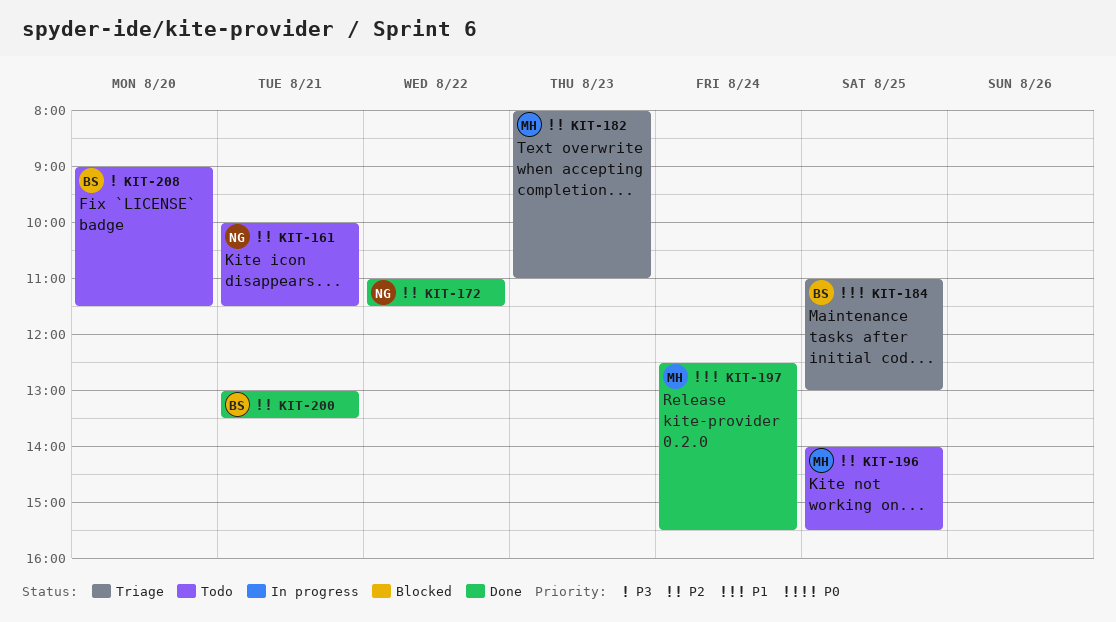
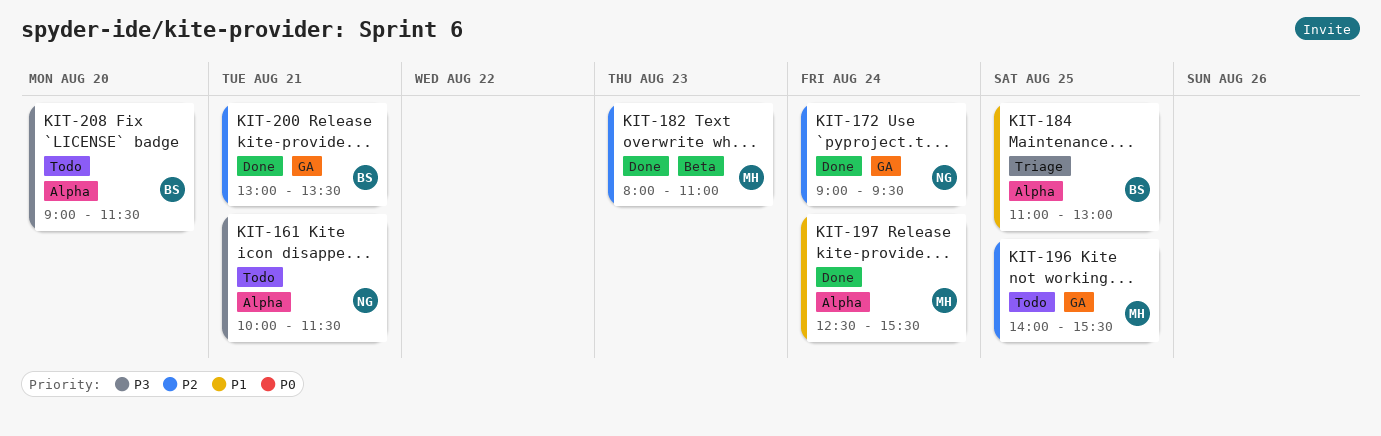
KIT-161, priority: P2 -> P3
KIT-172, day: Aug 22 -> Aug 24
KIT-172, begins: 11:00 -> 09:00
KIT-172, ends: 11:30 -> 09:30
KIT-182, status: Triage -> Done

